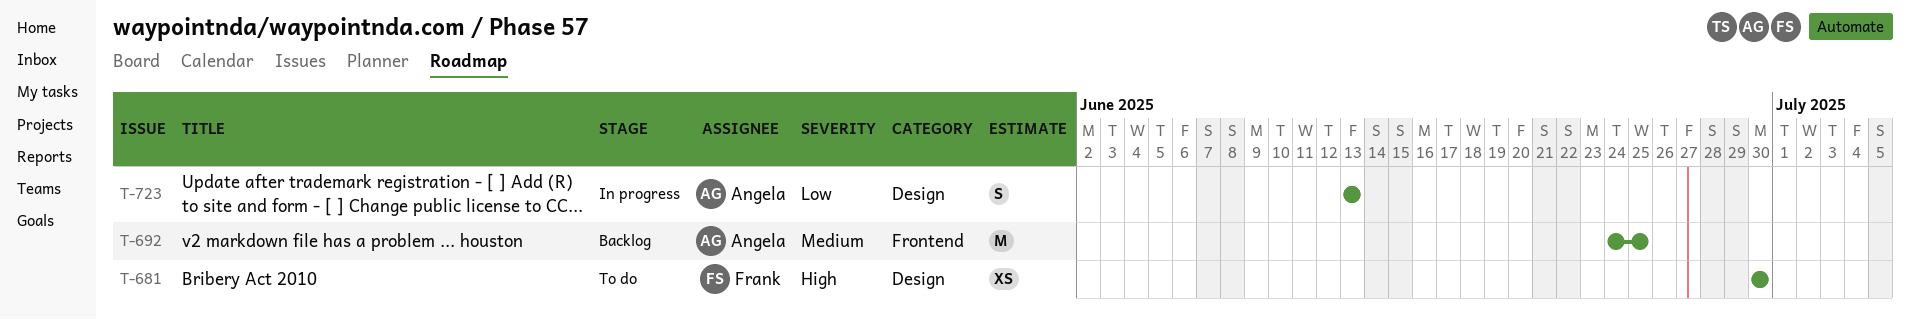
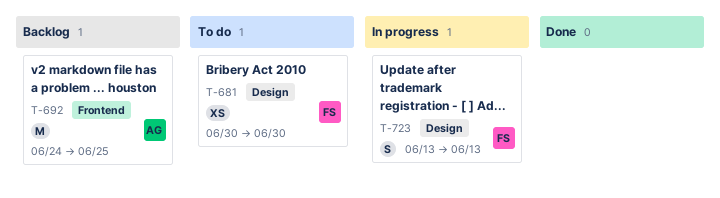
T-723, owner: Angela -> Frank

